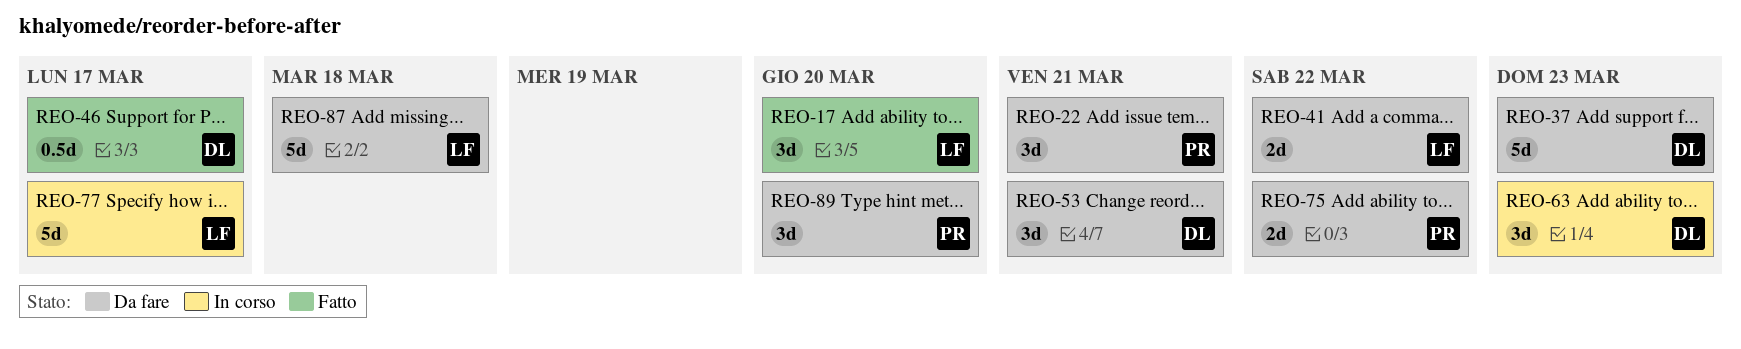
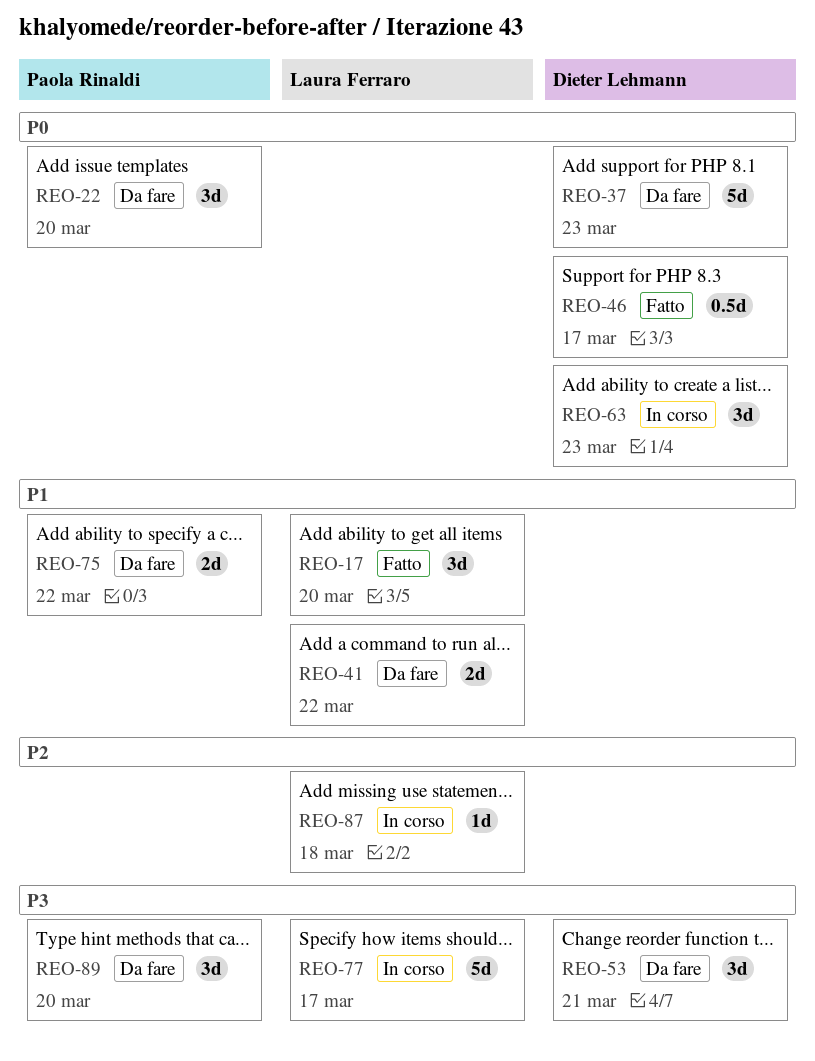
REO-22, due: Mar 21 -> Mar 20
REO-87, status: Da fare -> In corso
REO-87, estimate: 5d -> 1d

